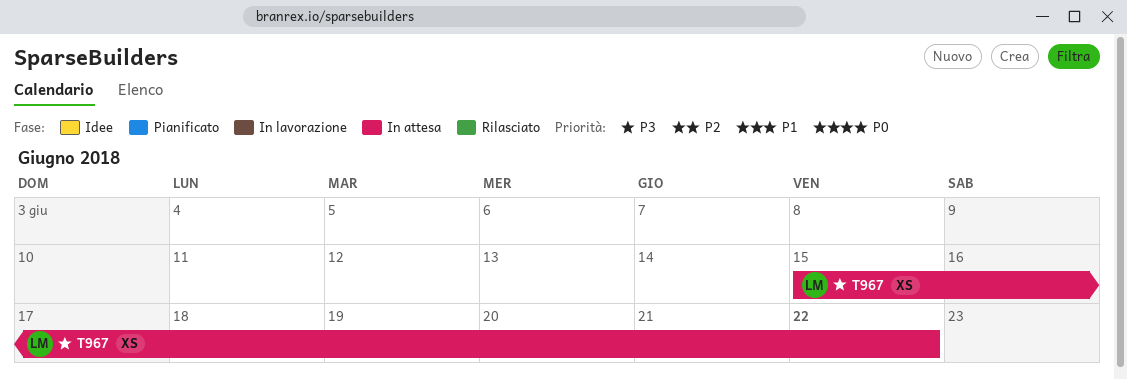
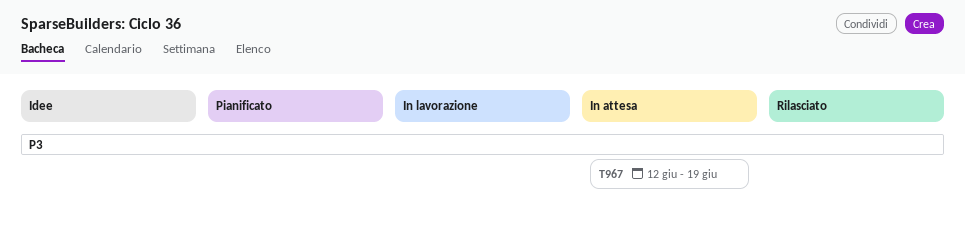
T967, start: Jun 15 -> Jun 12
T967, due: Jun 22 -> Jun 19

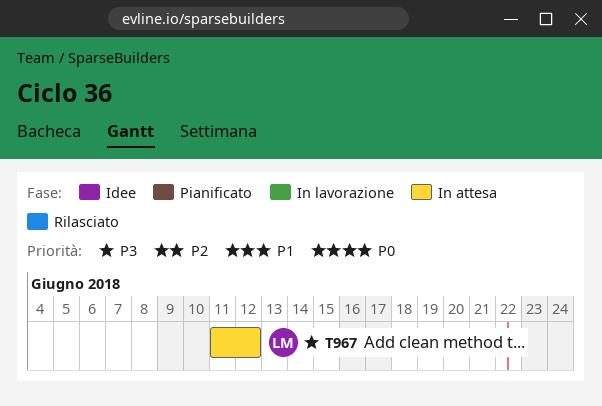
T967, start: Jun 12 -> Jun 11
T967, due: Jun 19 -> Jun 12

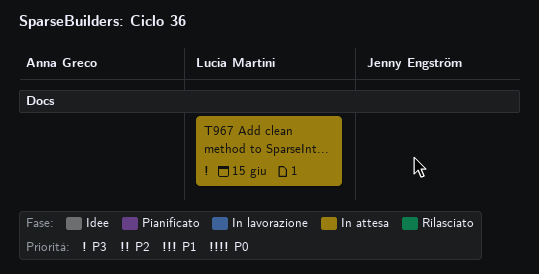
T967, due: Jun 12 -> Jun 15

